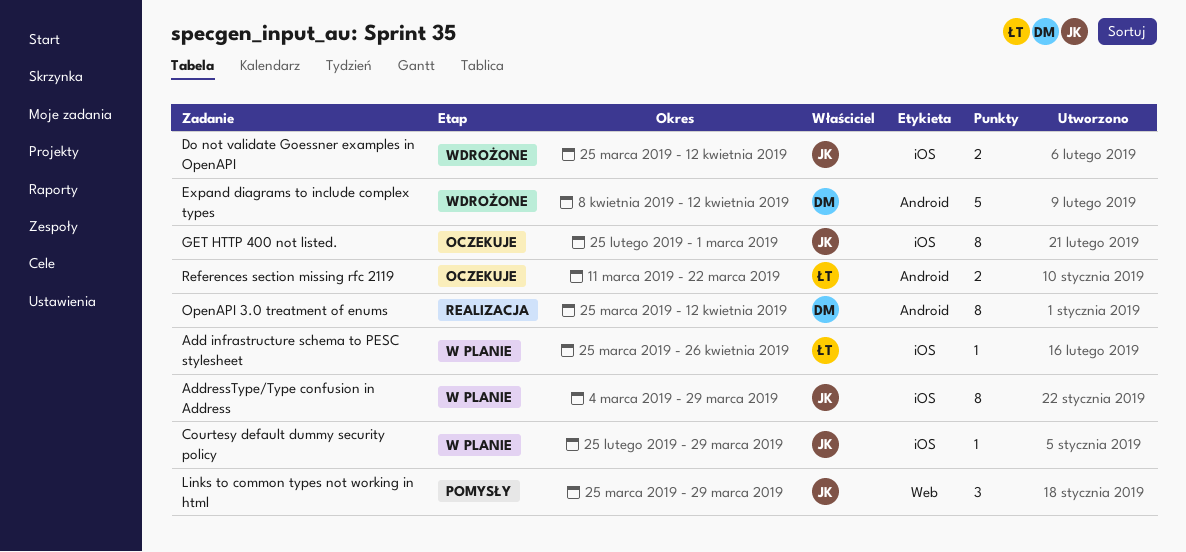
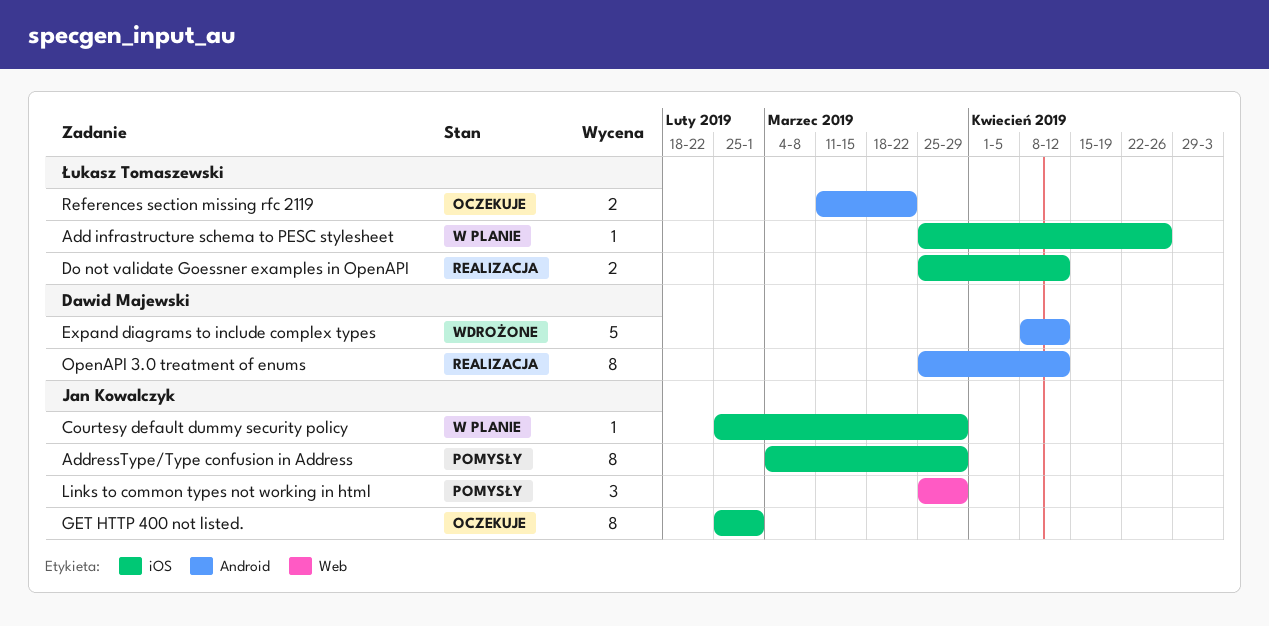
AddressType/Type confusion in Address, status: W planie -> Pomysły
Do not validate Goessner examples in OpenAPI, status: Wdrożone -> Realizacja
Do not validate Goessner examples in OpenAPI, owner: Jan Kowalczyk -> Łukasz Tomaszewski

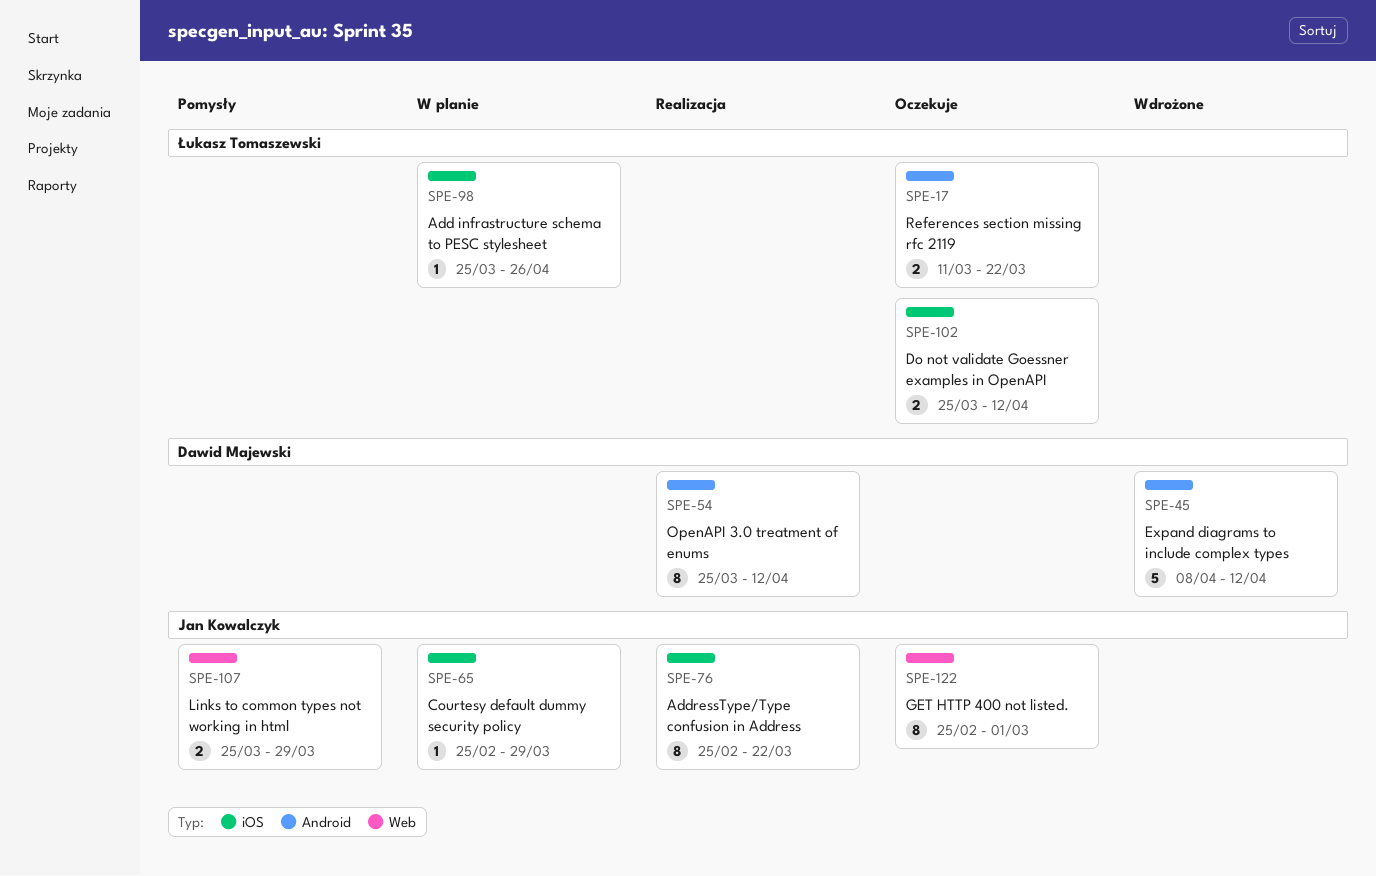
AddressType/Type confusion in Address, status: Pomysły -> Realizacja
AddressType/Type confusion in Address, start: Mar 4 -> Feb 25
AddressType/Type confusion in Address, due: Mar 29 -> Mar 22
Do not validate Goessner examples in OpenAPI, status: Realizacja -> Oczekuje
GET HTTP 400 not listed., label: iOS -> Web
Links to common types not working in html, estimate: 3 -> 2

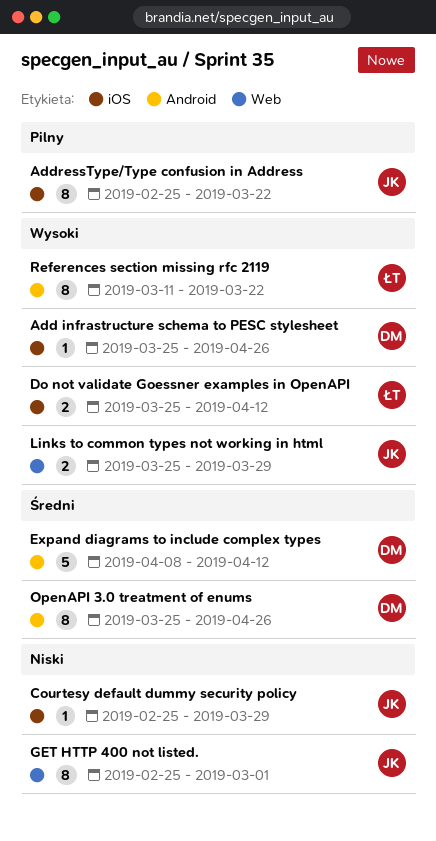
Add infrastructure schema to PESC stylesheet, owner: Łukasz Tomaszewski -> Dawid Majewski
OpenAPI 3.0 treatment of enums, due: Apr 12 -> Apr 26
References section missing rfc 2119, estimate: 2 -> 8

